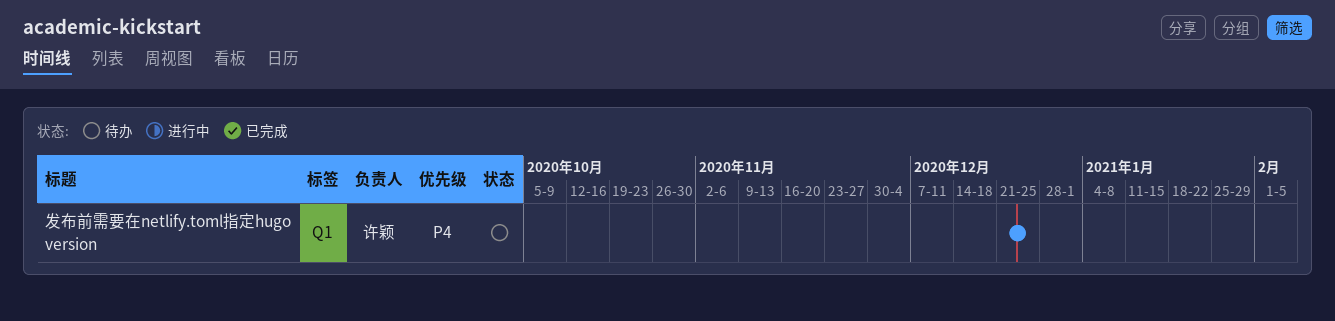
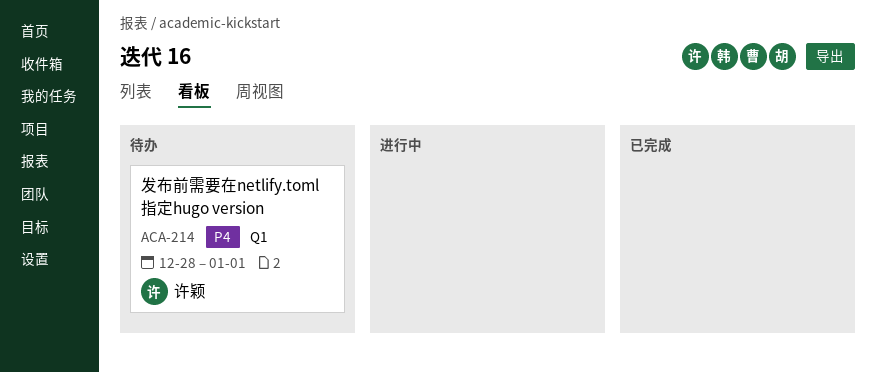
发布前需要在netlify.toml指定hugo version, start: Dec 21 -> Dec 28
发布前需要在netlify.toml指定hugo version, due: Dec 25 -> Jan 1

